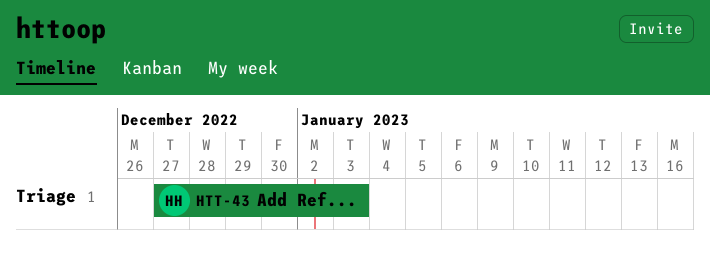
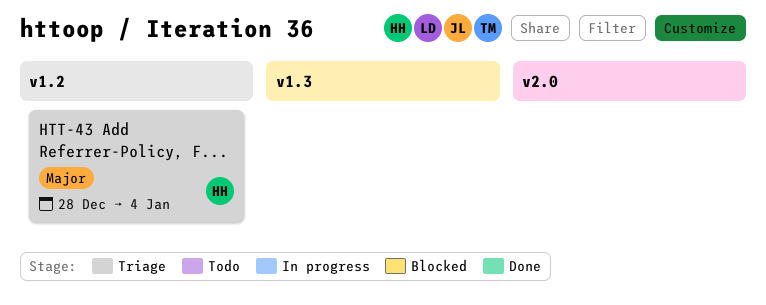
HTT-43, start: Dec 27 -> Dec 28
HTT-43, due: Jan 3 -> Jan 4

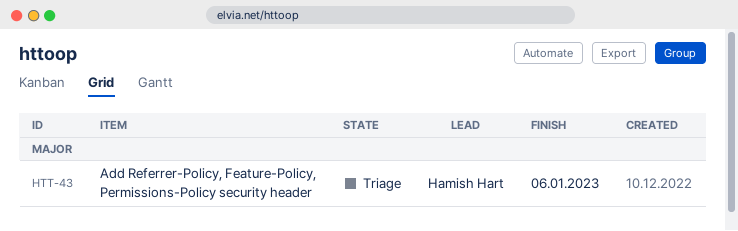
HTT-43, due: Jan 4 -> Jan 6

